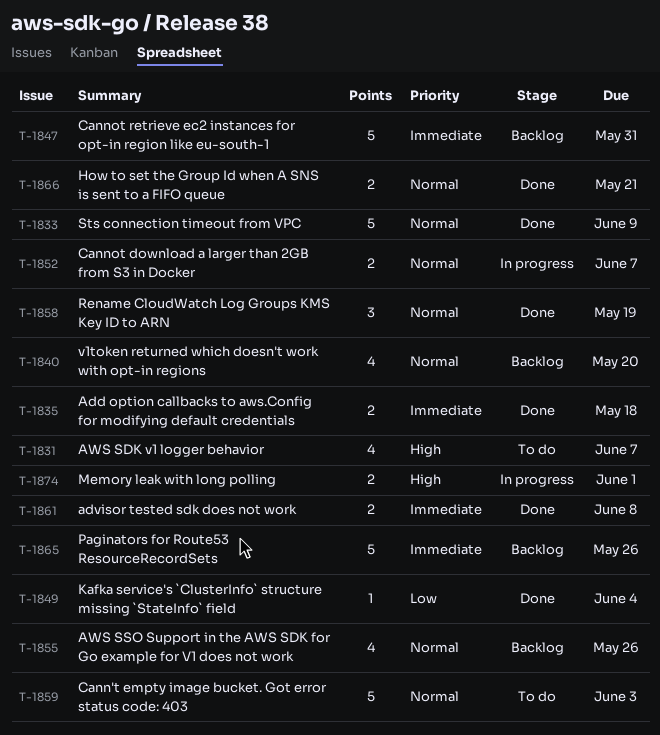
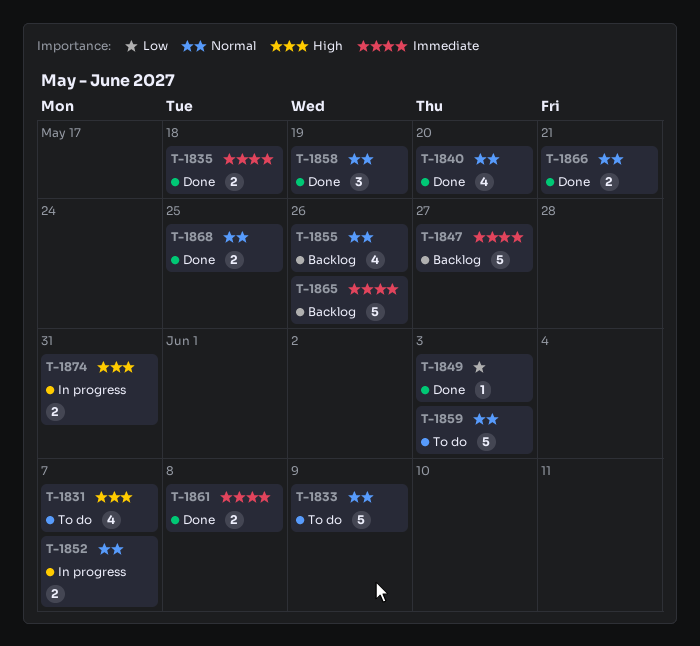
T-1833, status: Done -> To do
T-1840, status: Backlog -> Done
T-1847, due: May 31 -> May 27
T-1849, due: Jun 4 -> Jun 3
T-1868: none -> present
T-1874, due: Jun 1 -> May 31

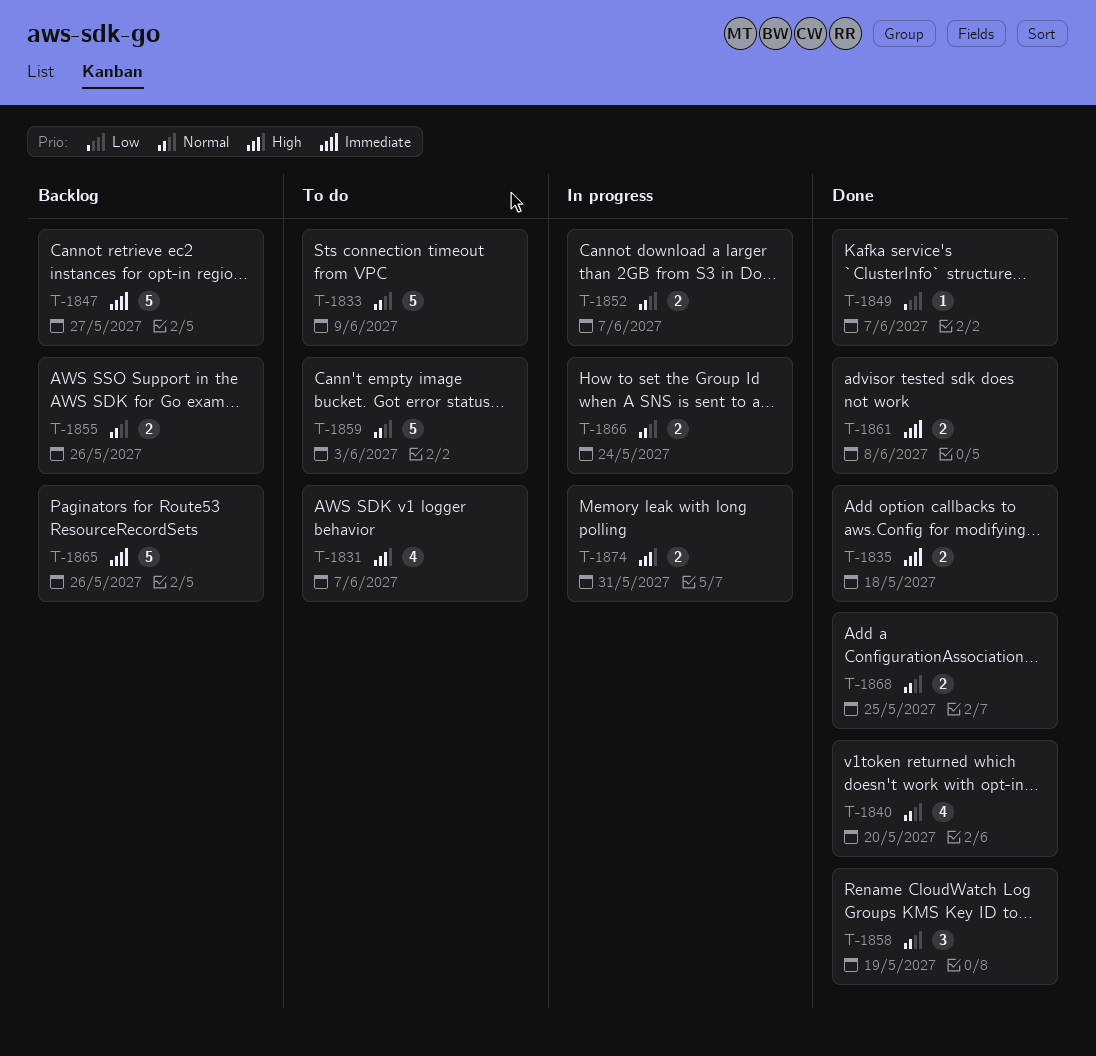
T-1849, due: Jun 3 -> Jun 7
T-1855, estimate: 4 -> 2
T-1866, status: Done -> In progress
T-1866, due: May 21 -> May 24

